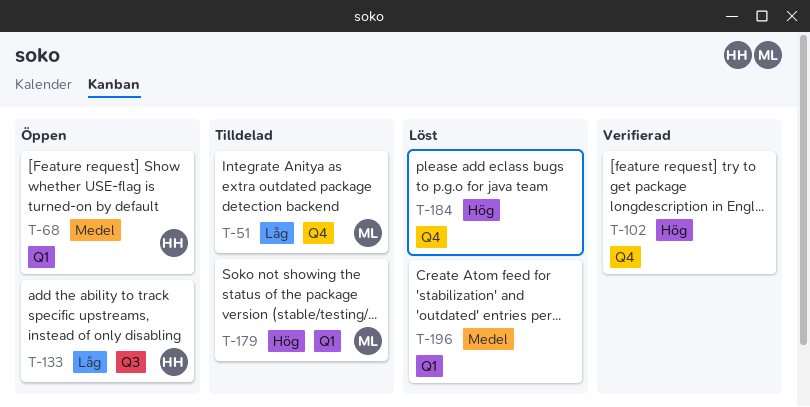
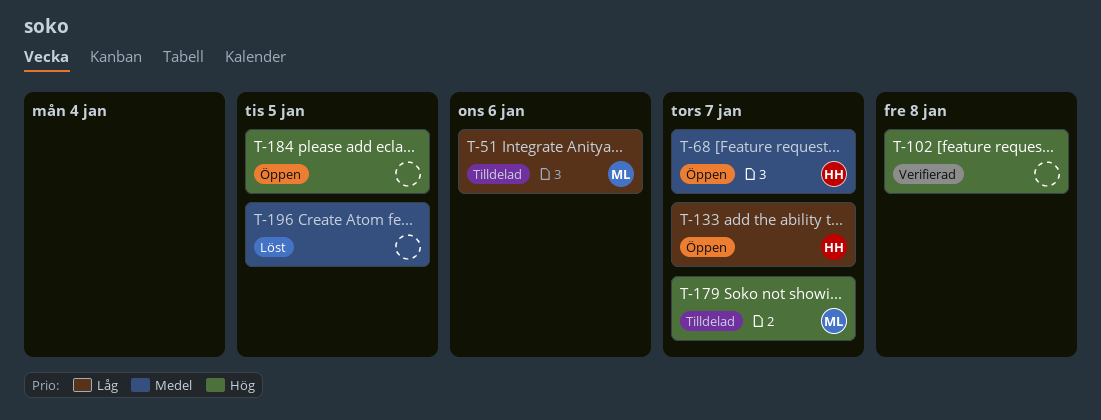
T-184, status: Löst -> Öppen

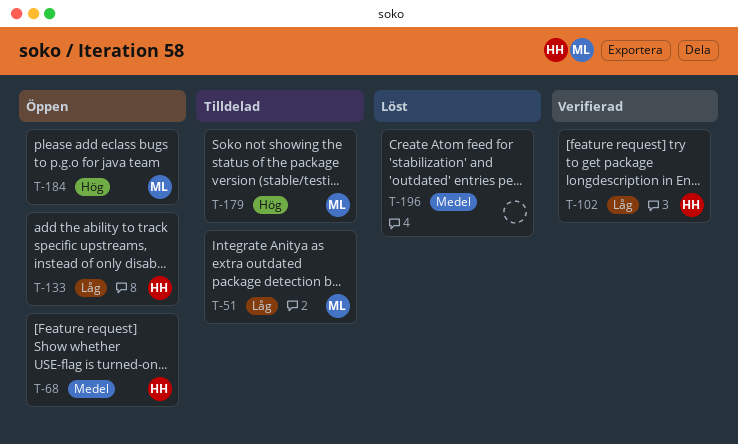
T-102, owner: none -> HH
T-102, priority: Hög -> Låg
T-184, owner: none -> ML

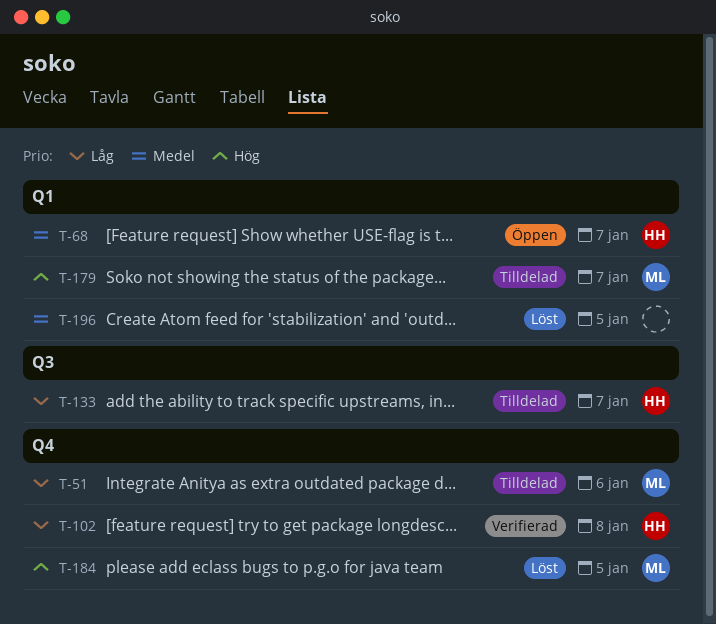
T-133, status: Öppen -> Tilldelad
T-184, status: Öppen -> Löst

